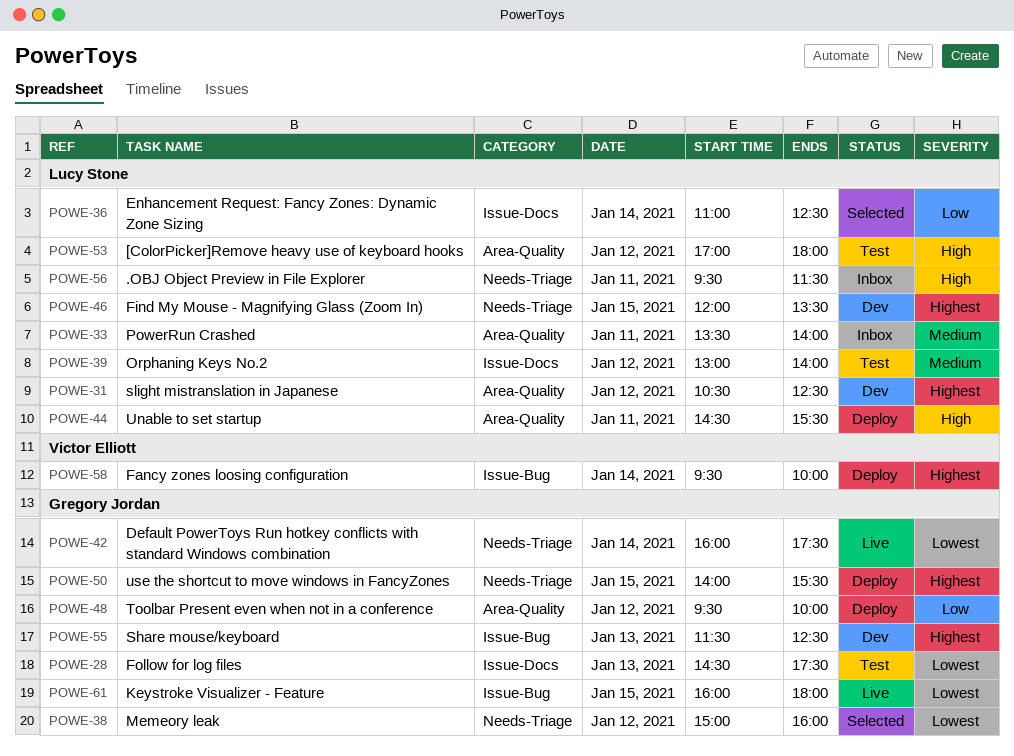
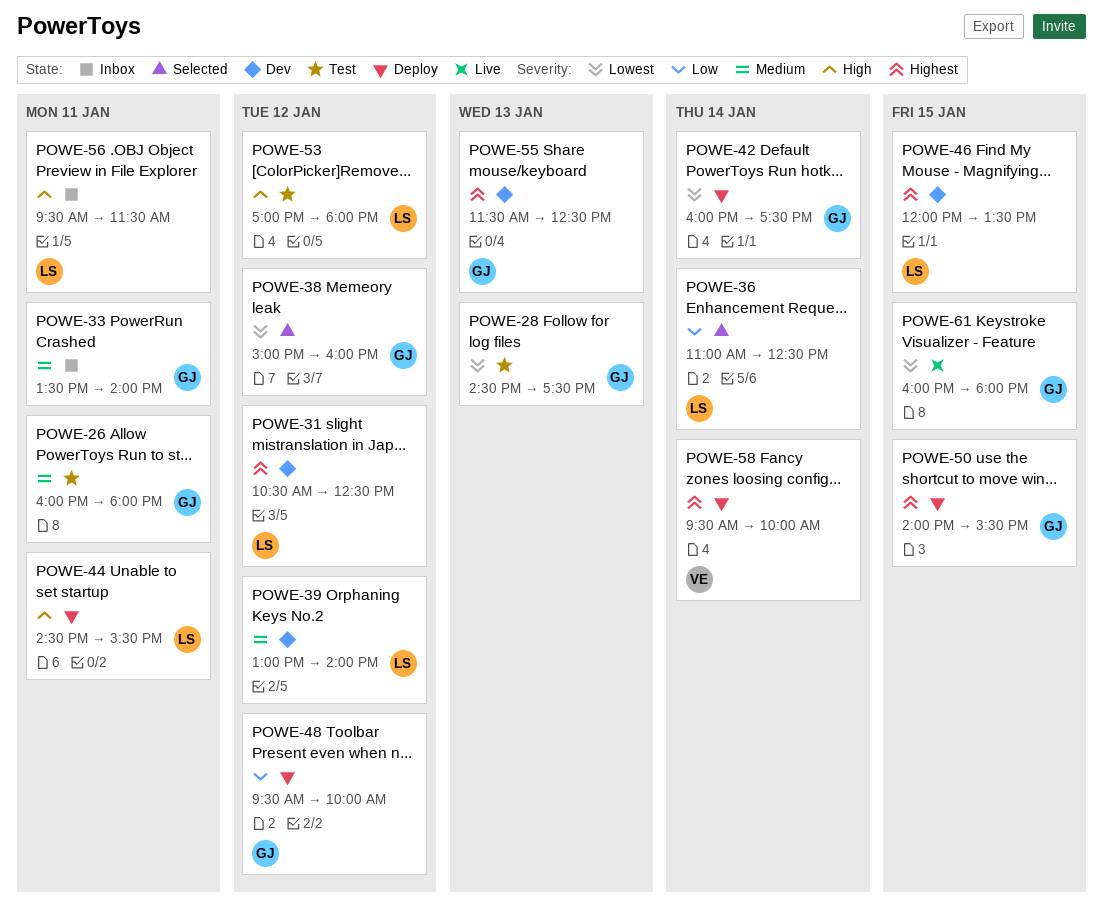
POWE-26: none -> present
POWE-33, owner: Lucy Stone -> Gregory Jordan
POWE-39, status: Test -> Dev
POWE-42, status: Live -> Deploy

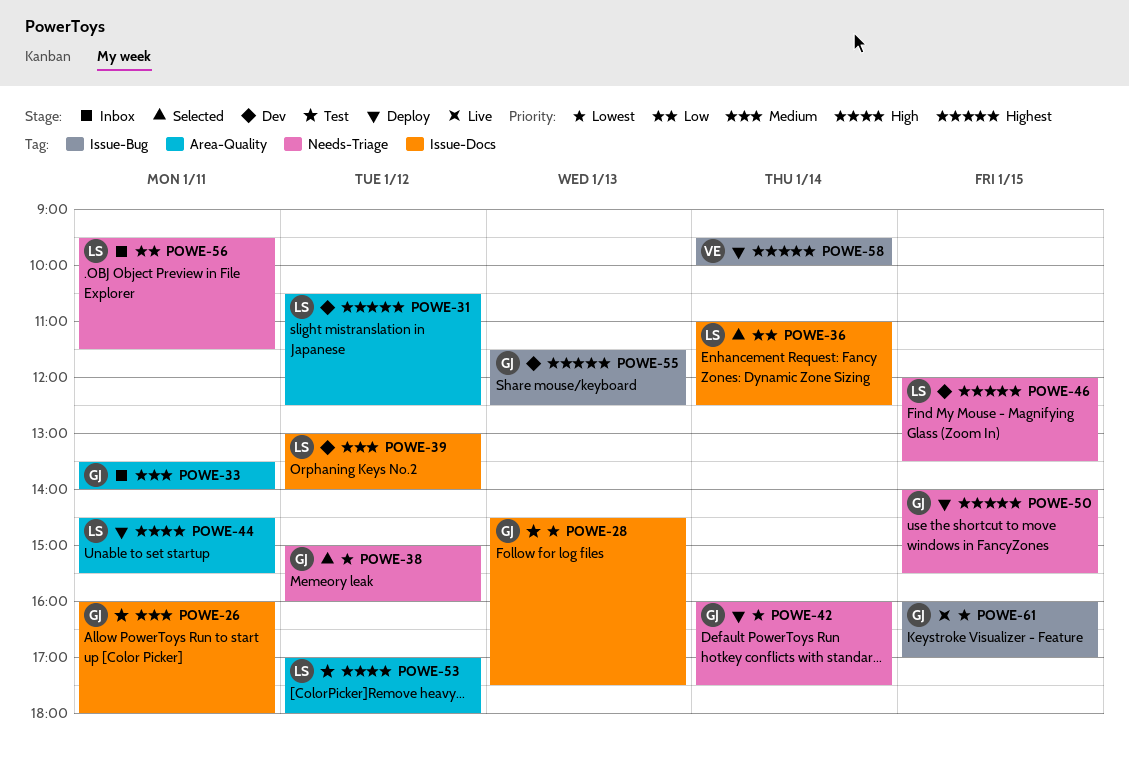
POWE-48: present -> none
POWE-56, priority: High -> Low
POWE-61, ends: 18:00 -> 17:00

